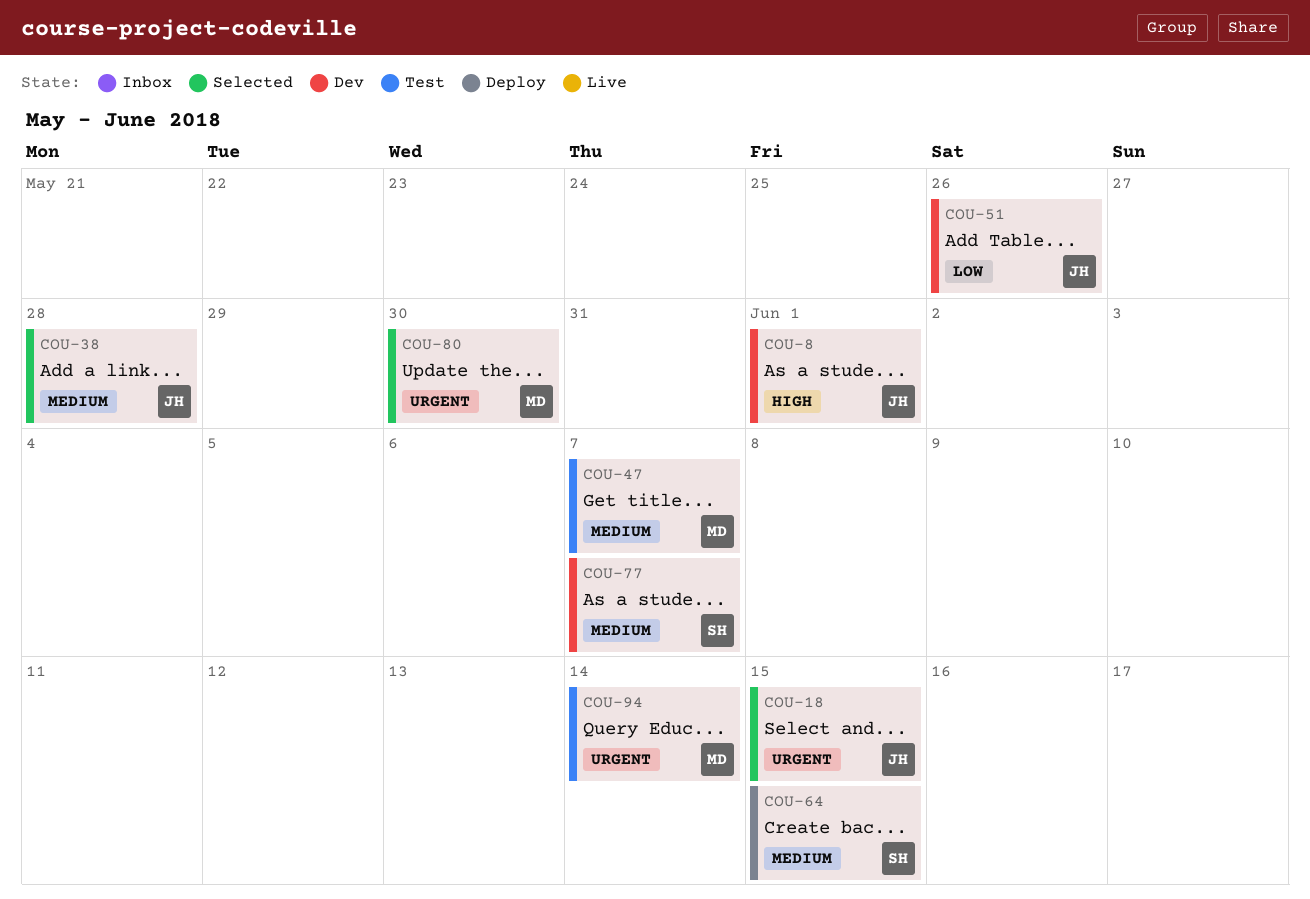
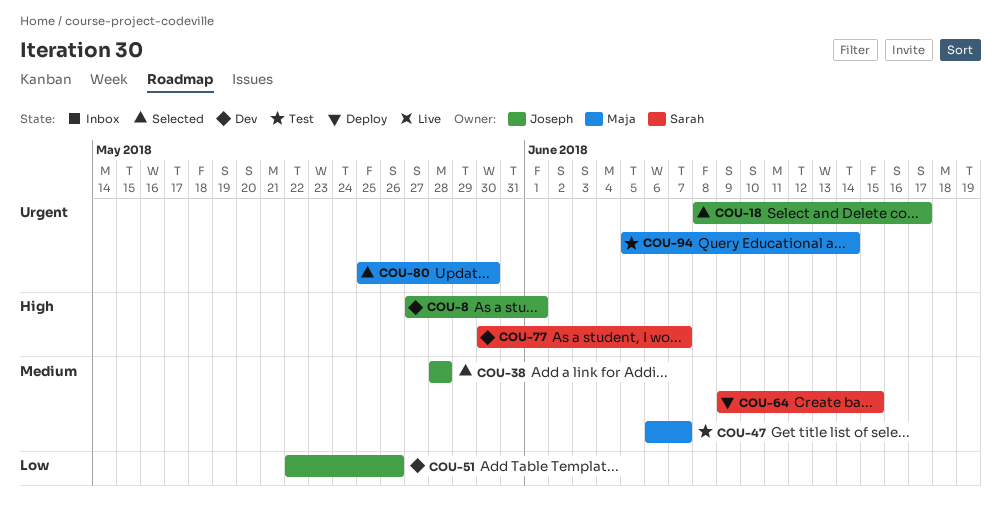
COU-18, due: Jun 15 -> Jun 17
COU-77, priority: Medium -> High

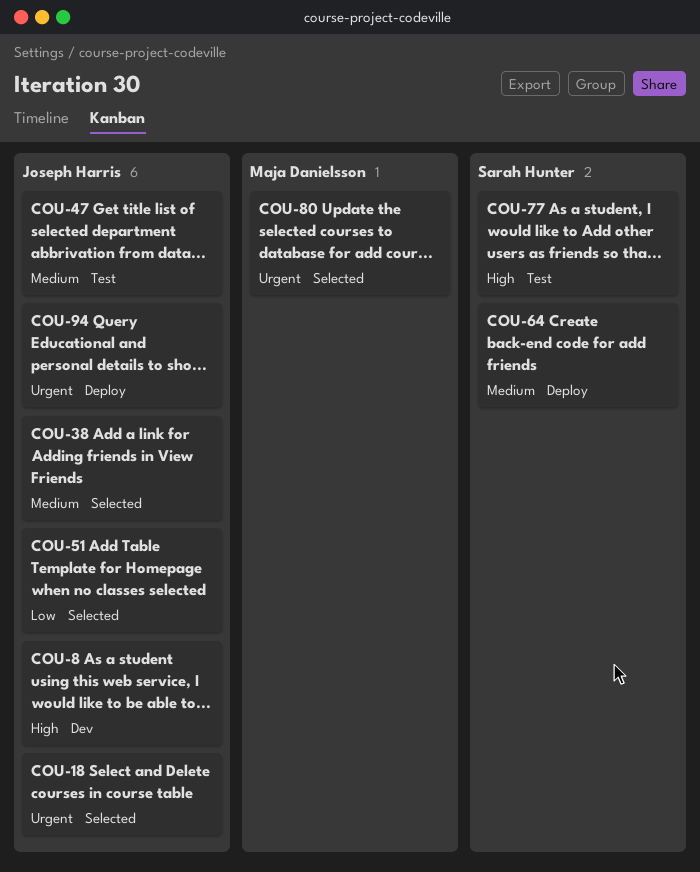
COU-47, owner: Maja Danielsson -> Joseph Harris
COU-51, status: Dev -> Selected
COU-77, status: Dev -> Test
COU-94, status: Test -> Deploy
COU-94, owner: Maja Danielsson -> Joseph Harris

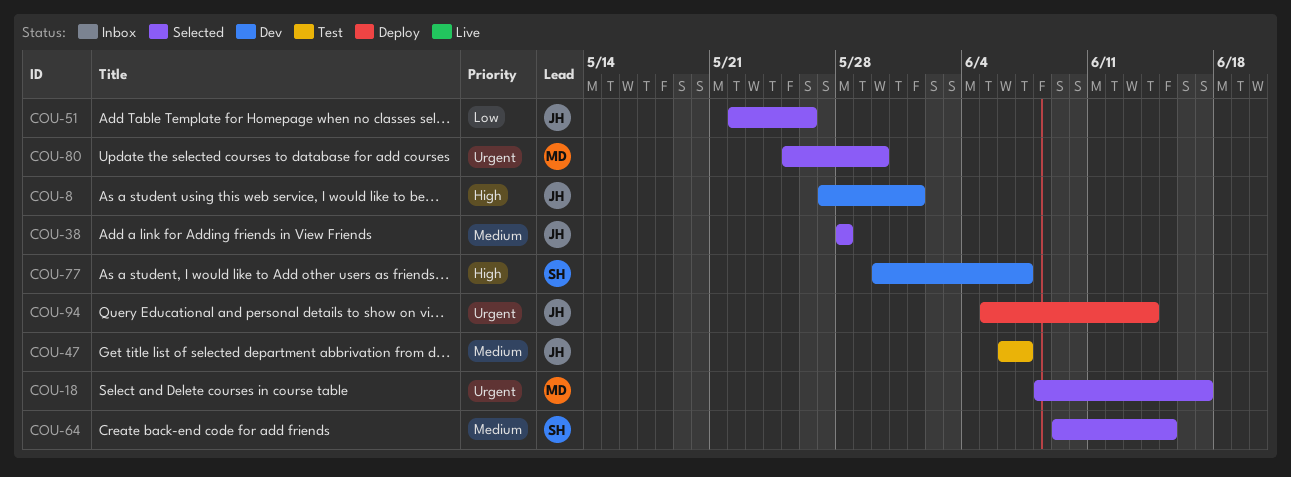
COU-18, owner: Joseph Harris -> Maja Danielsson
COU-64, status: Deploy -> Selected
COU-77, status: Test -> Dev

